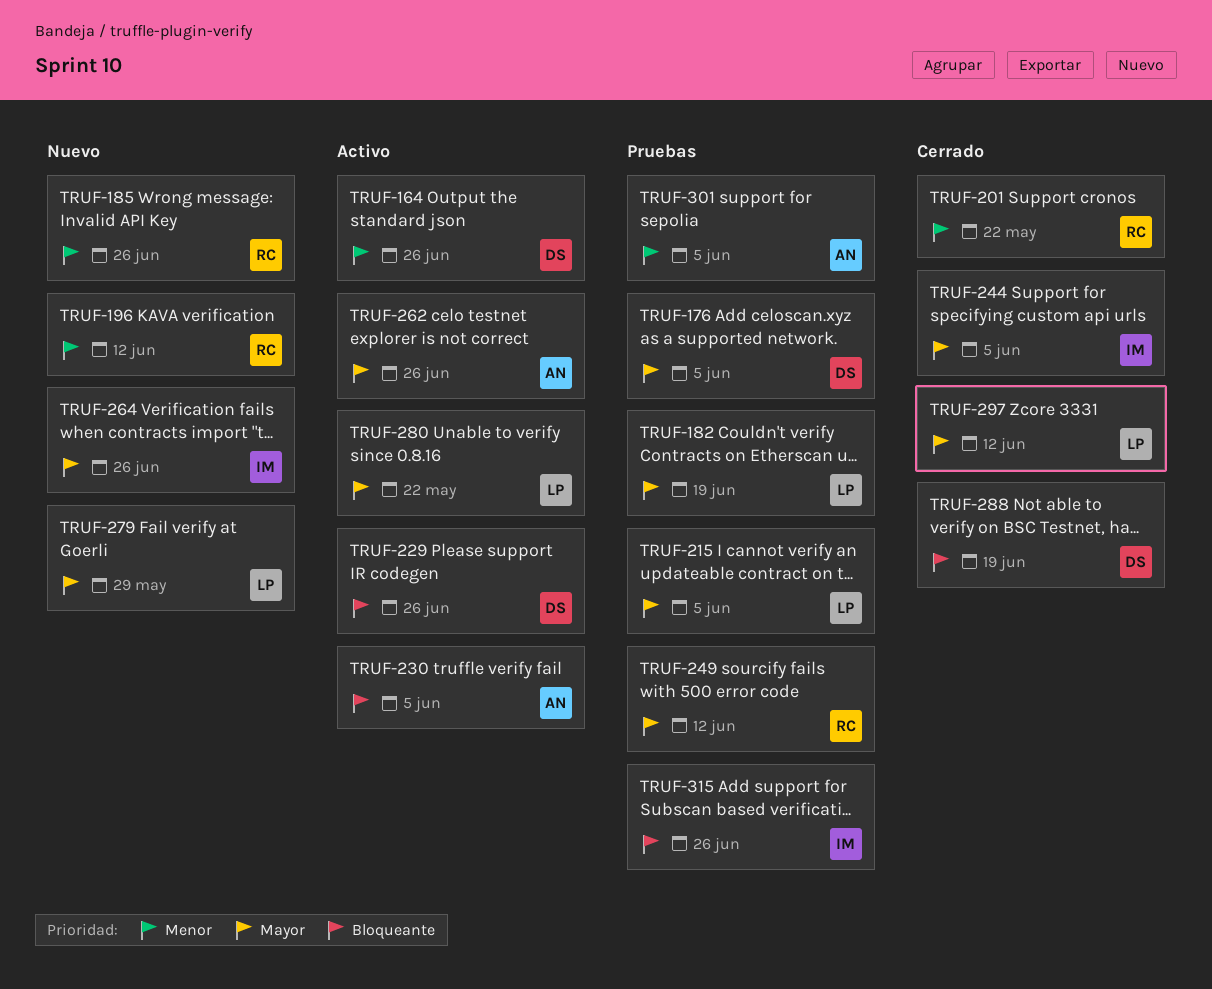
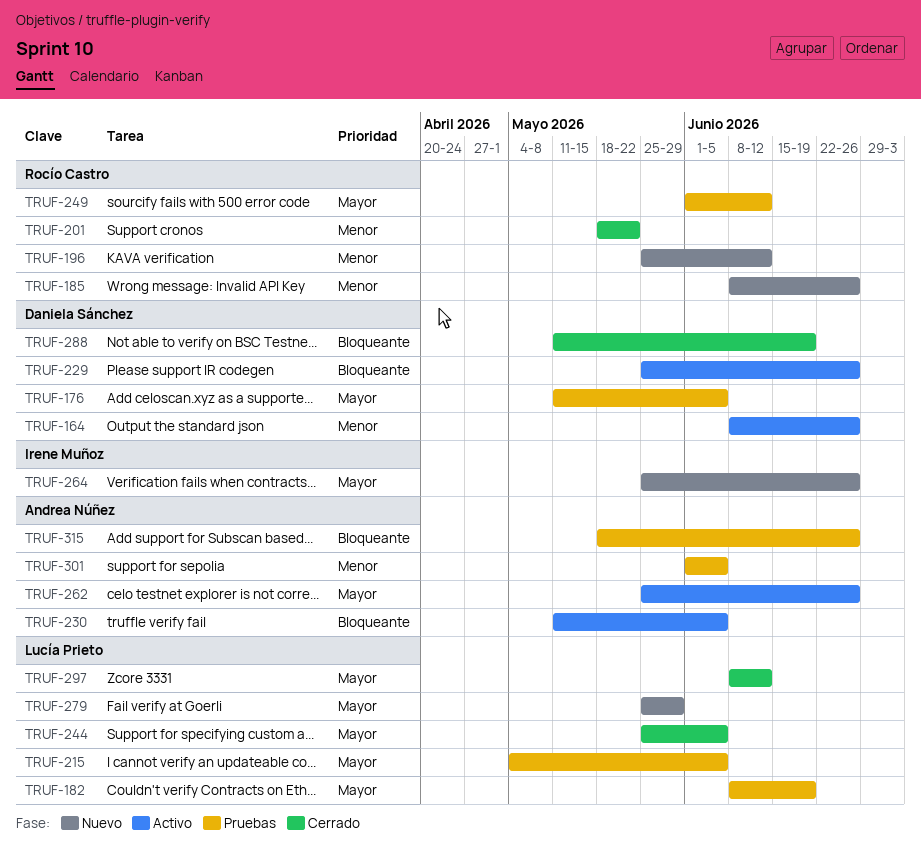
TRUF-244, owner: Irene Muñoz -> Lucía Prieto
TRUF-280: present -> none
TRUF-315, owner: Irene Muñoz -> Andrea Núñez

